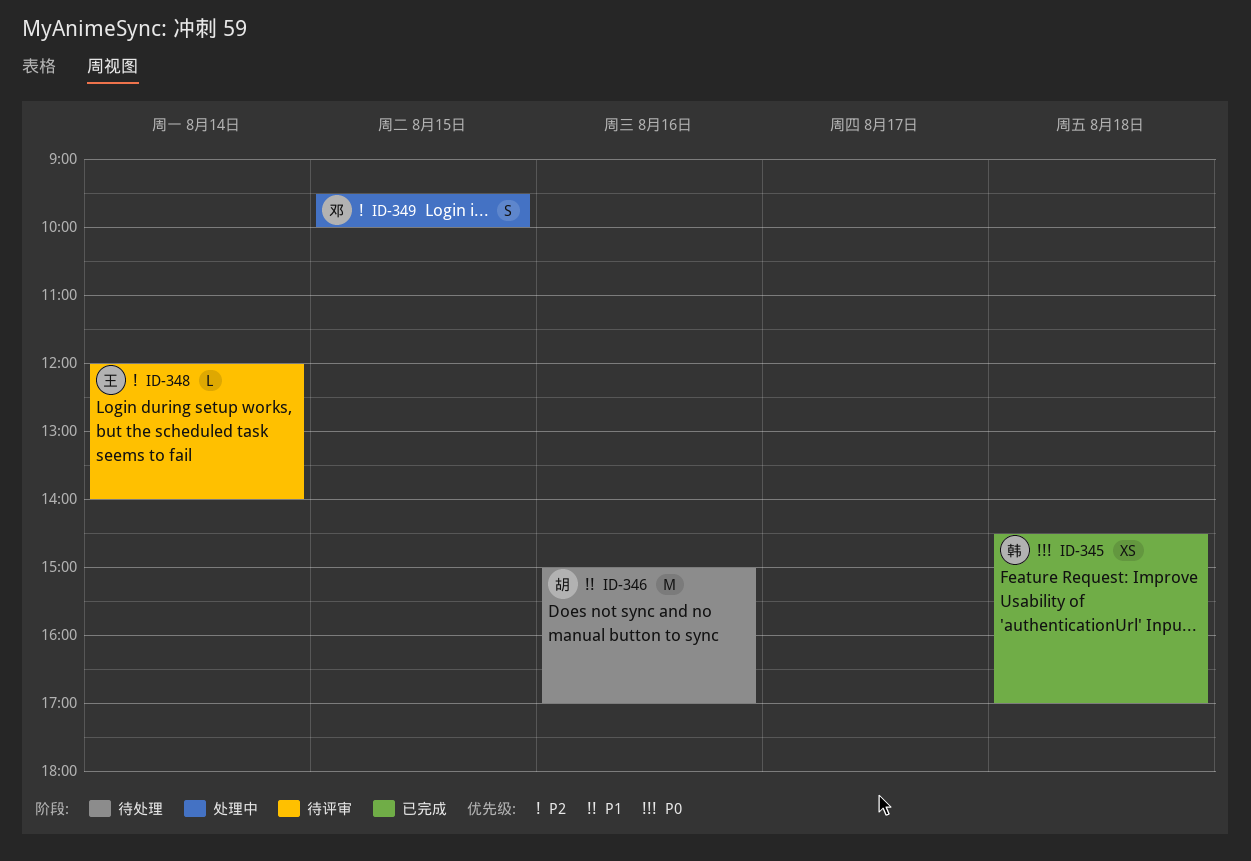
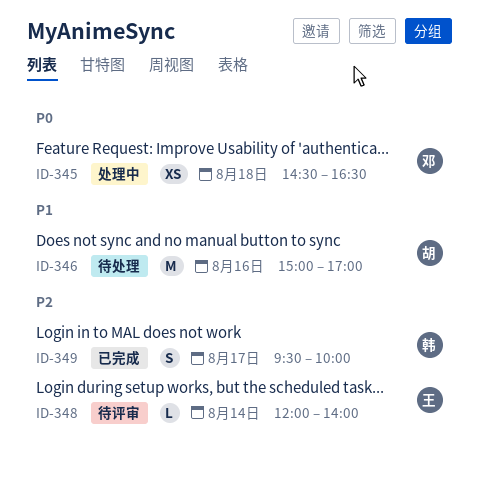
ID-345, status: 已完成 -> 处理中
ID-345, owner: 韩 -> 邓
ID-345, ends: 17:00 -> 16:30
ID-349, status: 处理中 -> 已完成
ID-349, owner: 邓 -> 韩
ID-349, day: Aug 15 -> Aug 17

